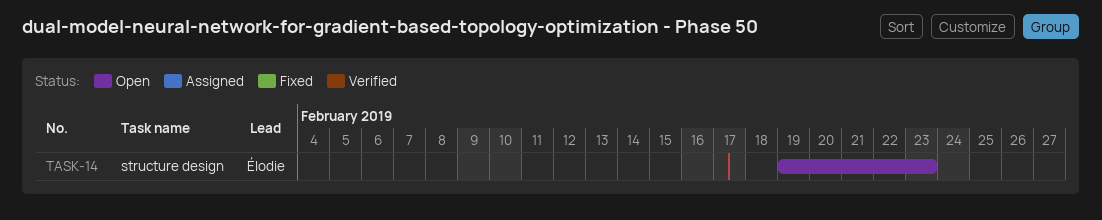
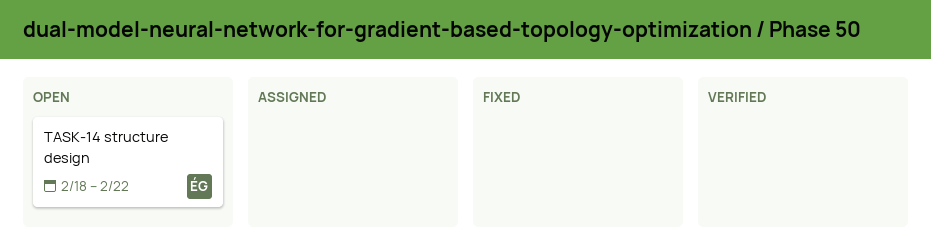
TASK-14, start: Feb 19 -> Feb 18
TASK-14, due: Feb 23 -> Feb 22

